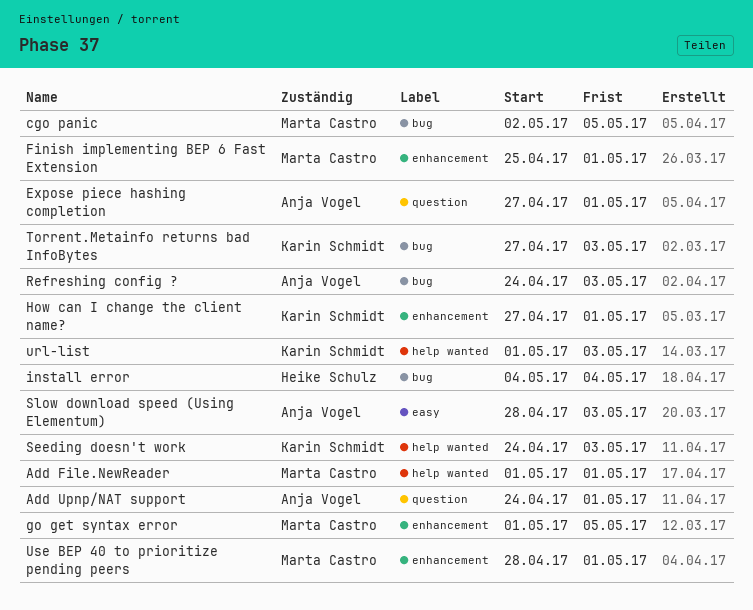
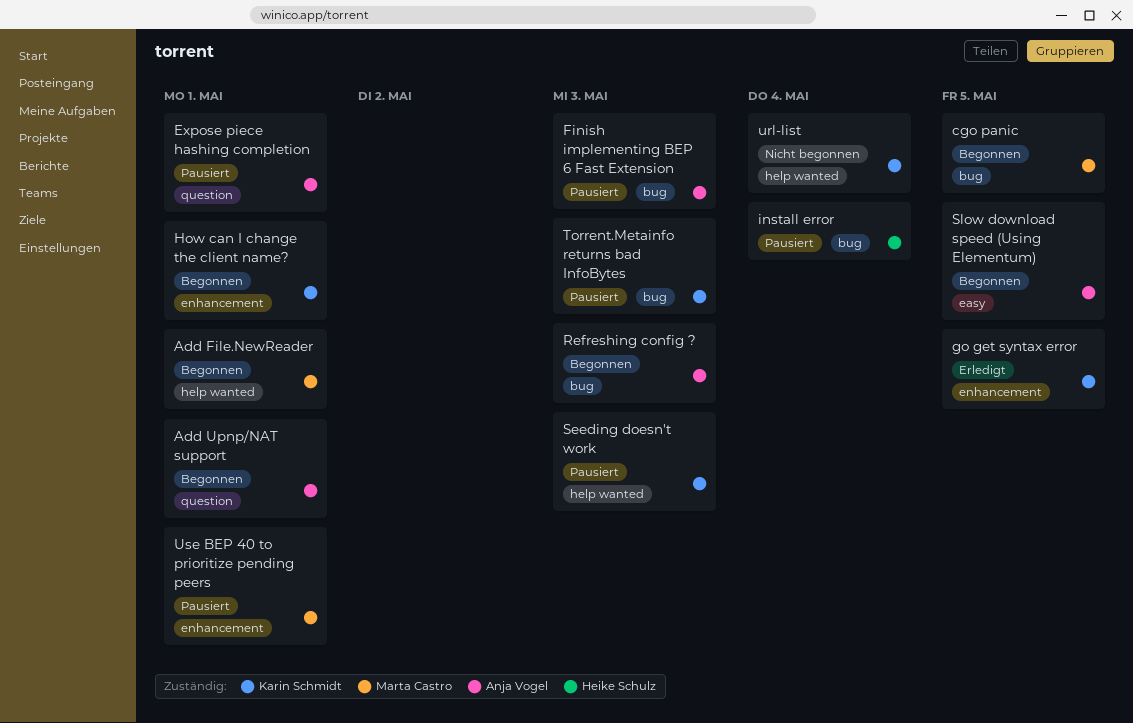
Finish implementing BEP 6 Fast Extension, owner: Marta Castro -> Anja Vogel
Finish implementing BEP 6 Fast Extension, label: enhancement -> bug
Finish implementing BEP 6 Fast Extension, due: May 1 -> May 3
go get syntax error, owner: Marta Castro -> Karin Schmidt
Slow download speed (Using Elementum), due: May 3 -> May 5
url-list, due: May 3 -> May 4

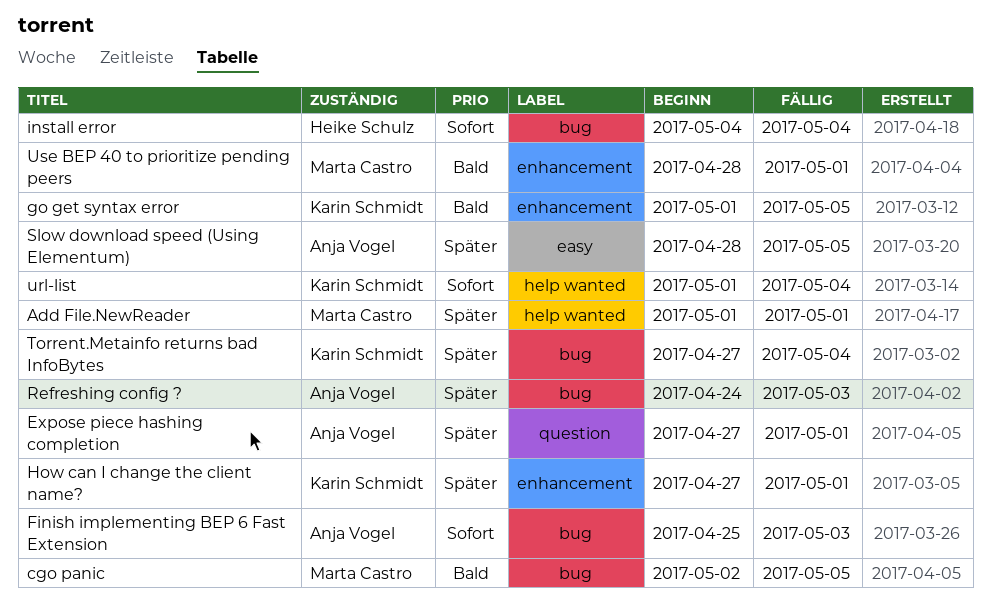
Add Upnp/NAT support: present -> none
Seeding doesn't work: present -> none
Torrent.Metainfo returns bad InfoBytes, due: May 3 -> May 4

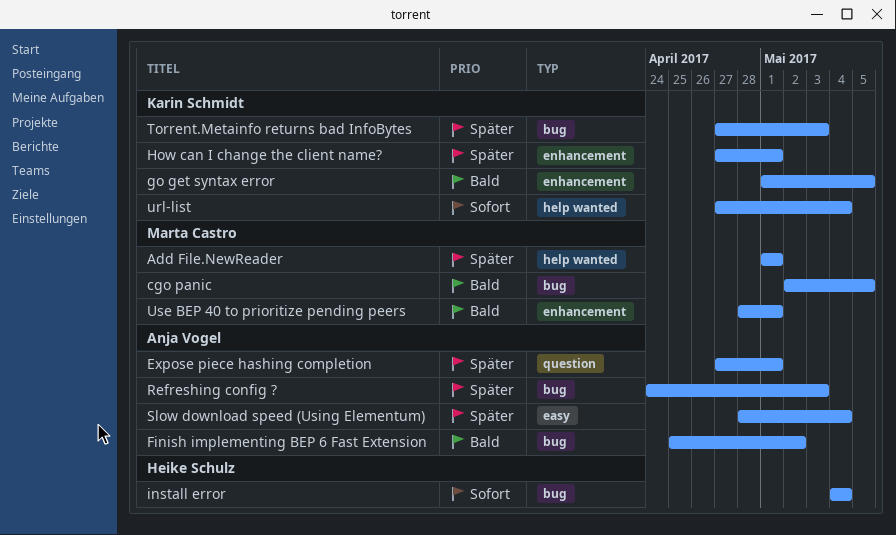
Finish implementing BEP 6 Fast Extension, priority: Sofort -> Bald
Finish implementing BEP 6 Fast Extension, due: May 3 -> May 2
Slow download speed (Using Elementum), due: May 5 -> May 4
Torrent.Metainfo returns bad InfoBytes, due: May 4 -> May 3
url-list, start: May 1 -> Apr 27

